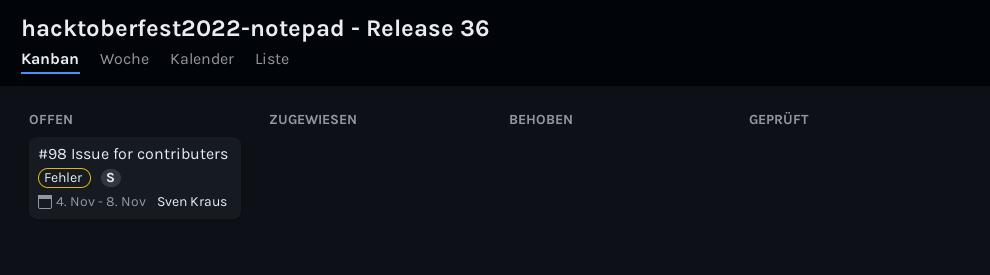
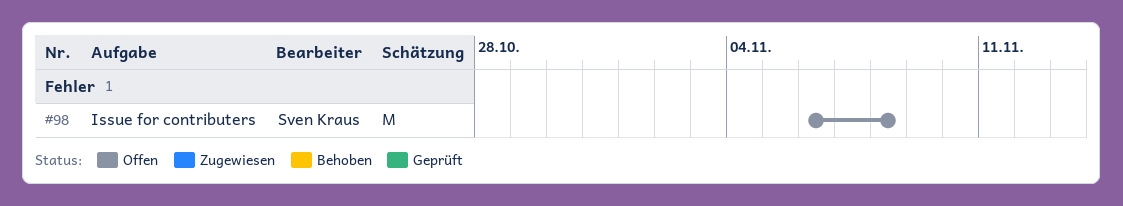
#98, estimate: S -> M
#98, start: Nov 4 -> Nov 6

